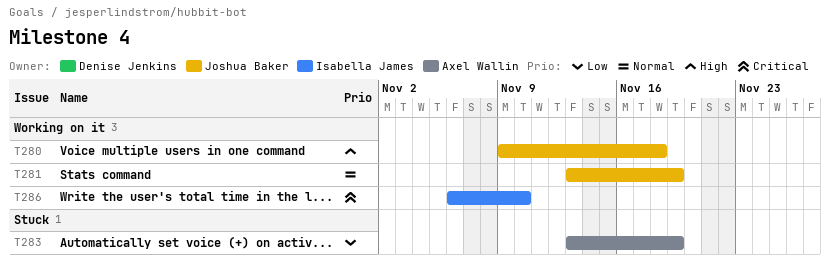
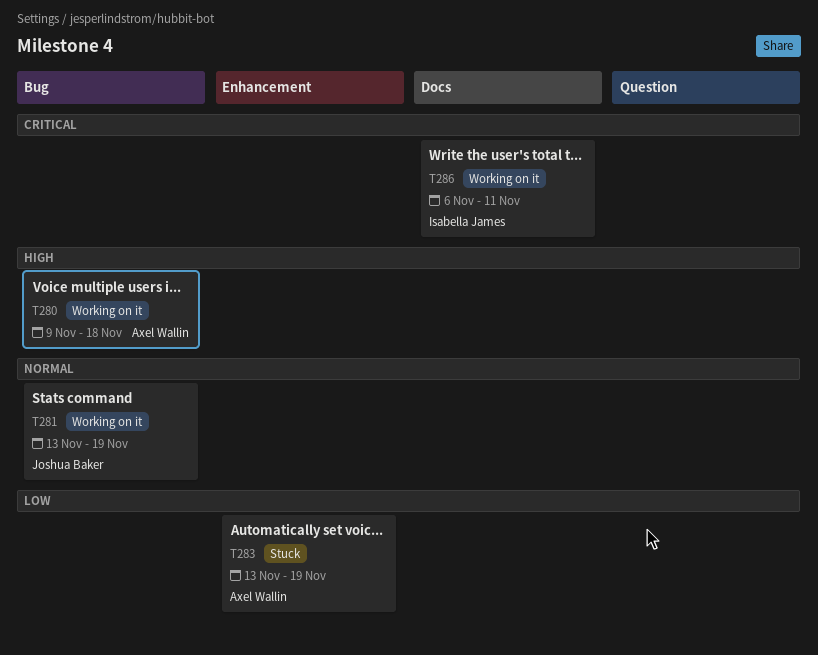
T280, owner: Joshua Baker -> Axel Wallin
T286, due: Nov 10 -> Nov 11

